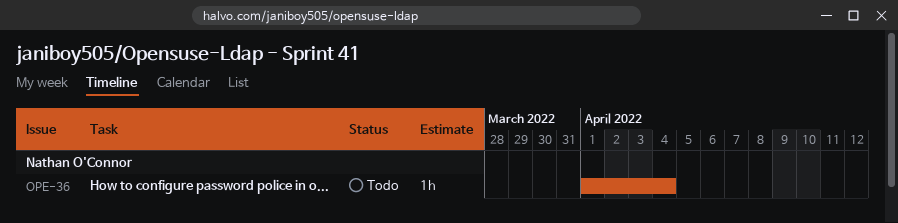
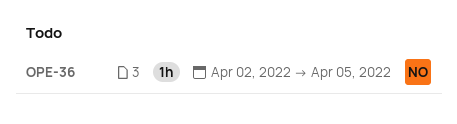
OPE-36, start: Apr 1 -> Apr 2
OPE-36, due: Apr 4 -> Apr 5

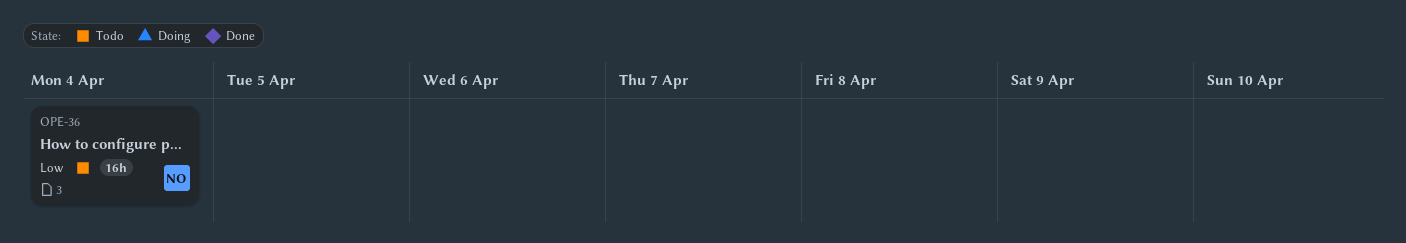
OPE-36, estimate: 1h -> 16h
OPE-36, due: Apr 5 -> Apr 4

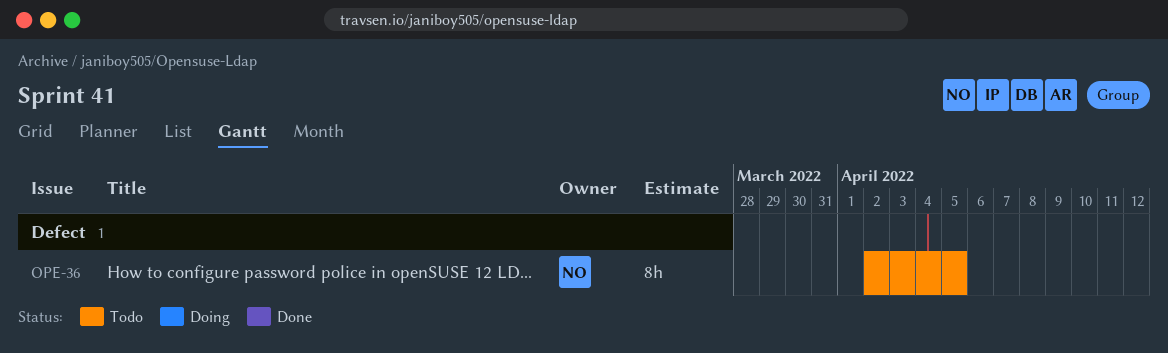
OPE-36, estimate: 16h -> 8h
OPE-36, due: Apr 4 -> Apr 5

